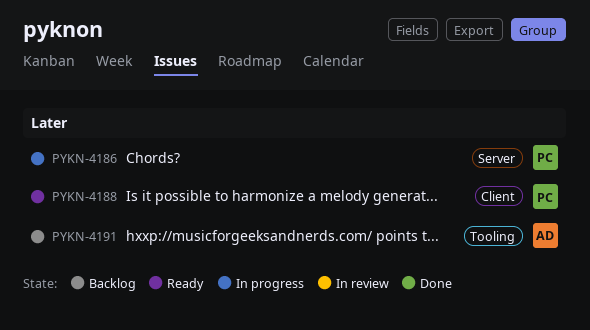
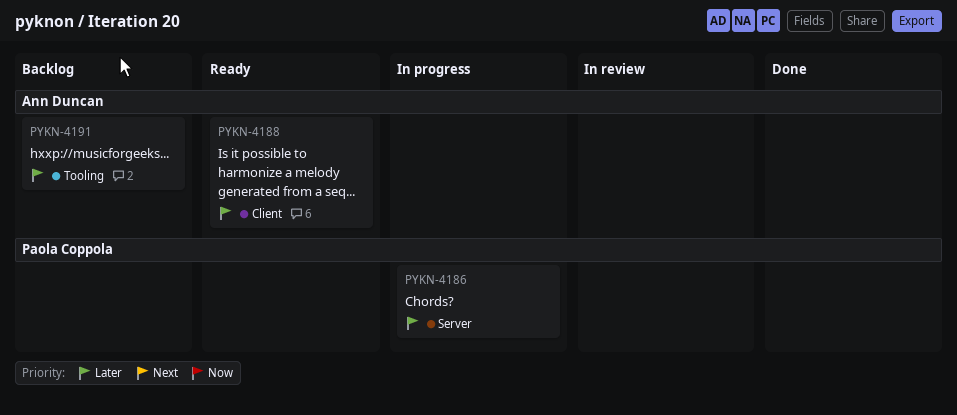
PYKN-4188, owner: Paola Coppola -> Ann Duncan

